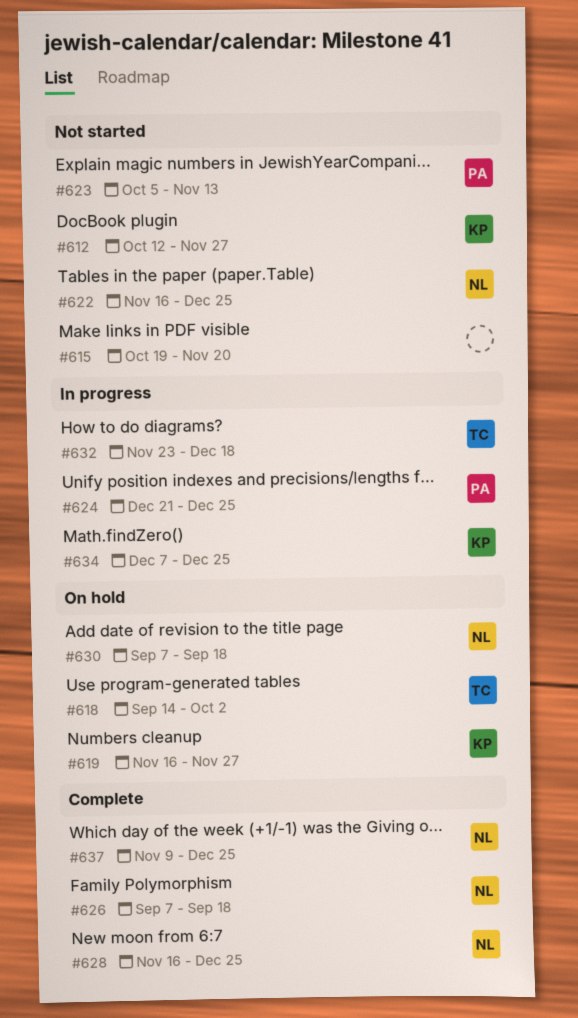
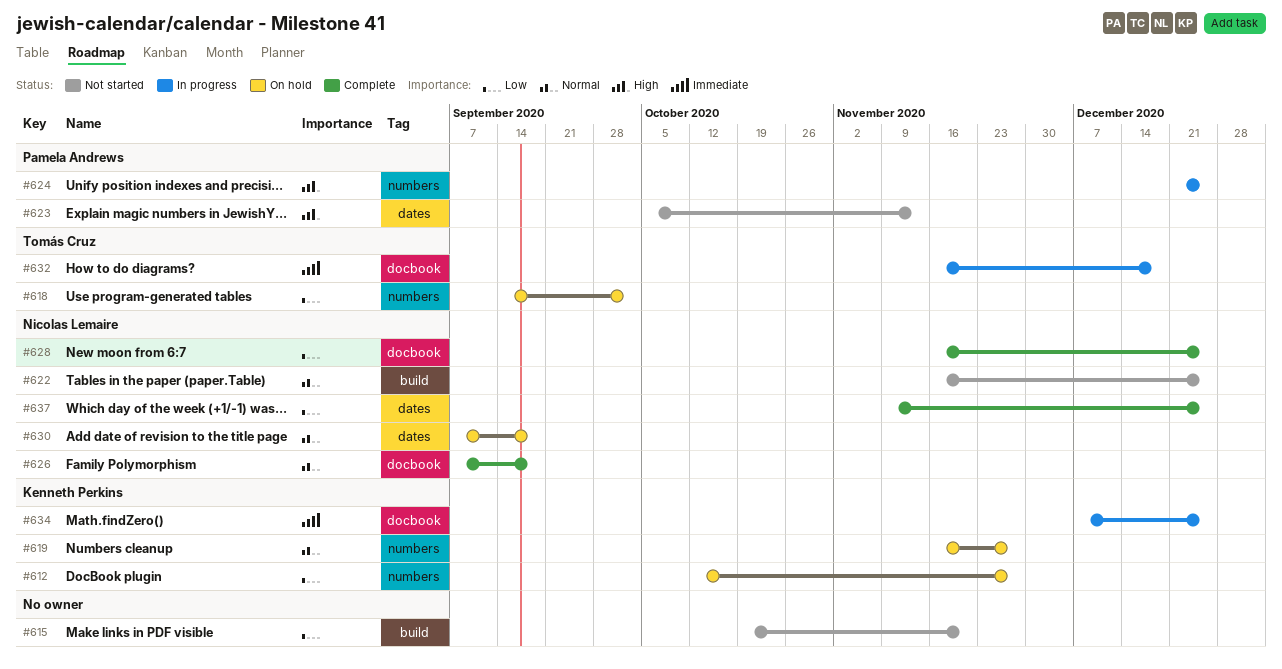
#612, status: Not started -> On hold
#632, start: Nov 23 -> Nov 16

